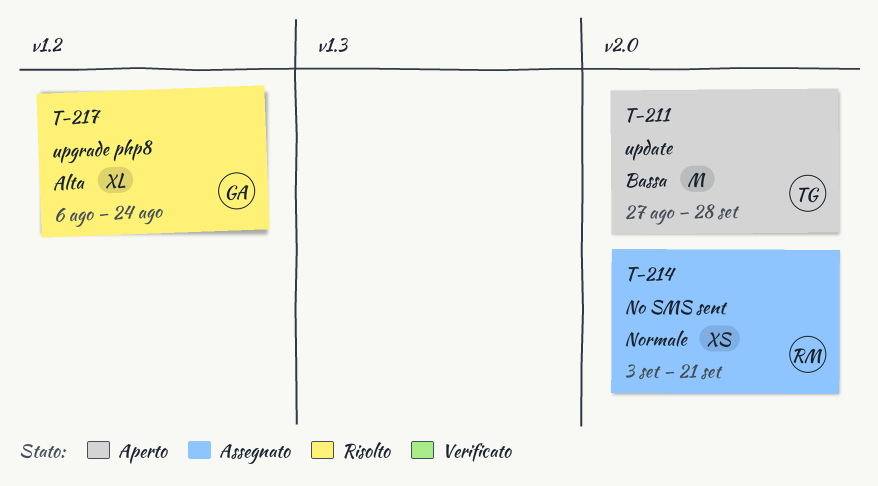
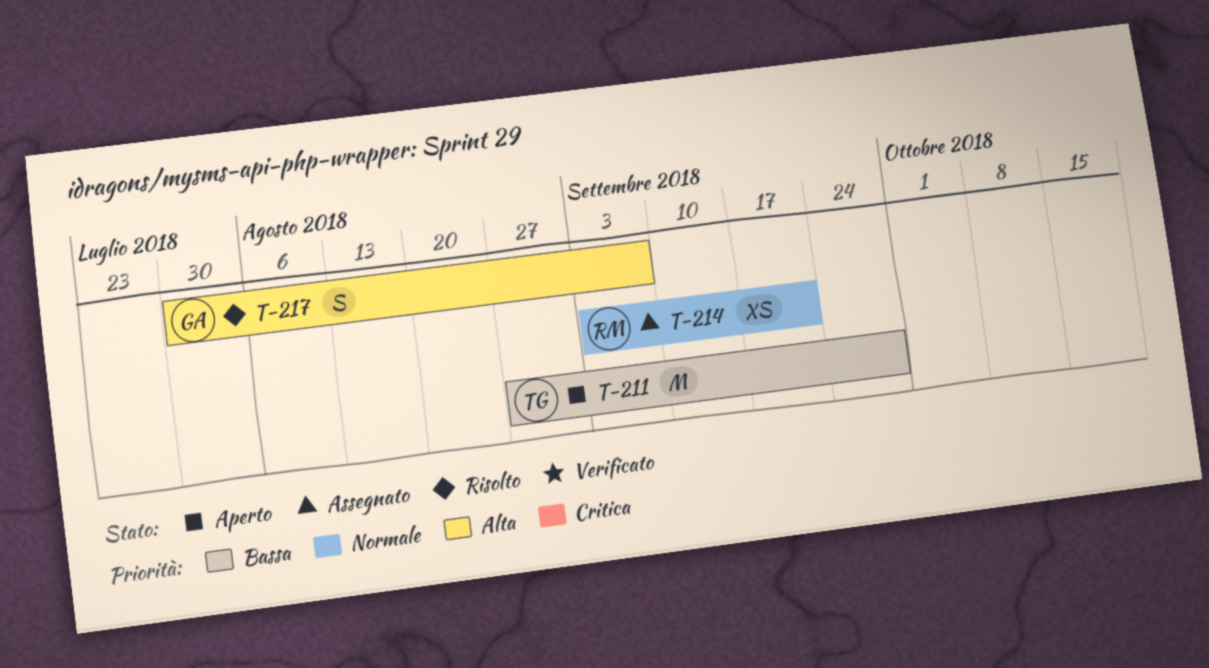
T-217, estimate: XL -> S
T-217, start: Aug 6 -> Jul 30
T-217, due: Aug 24 -> Sep 7

